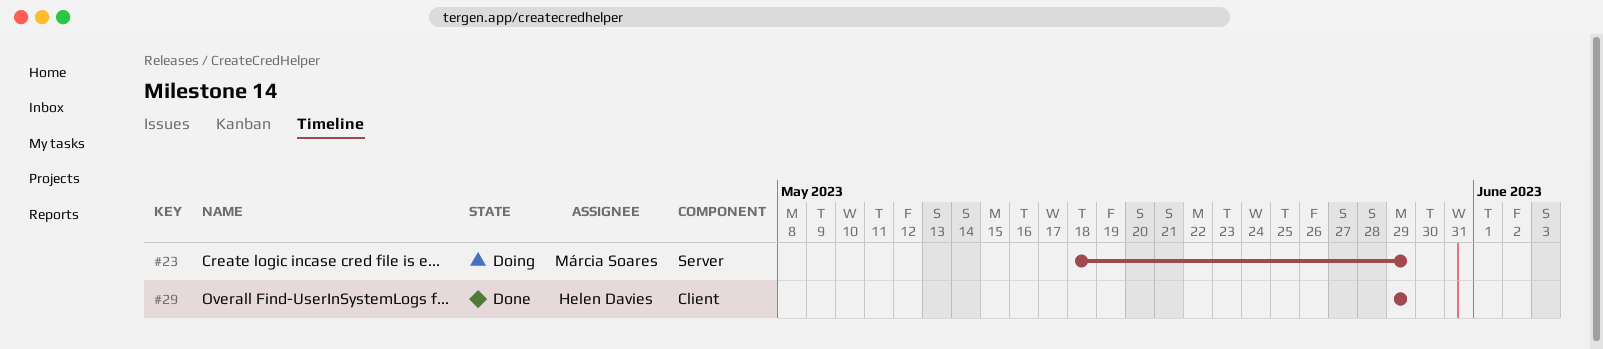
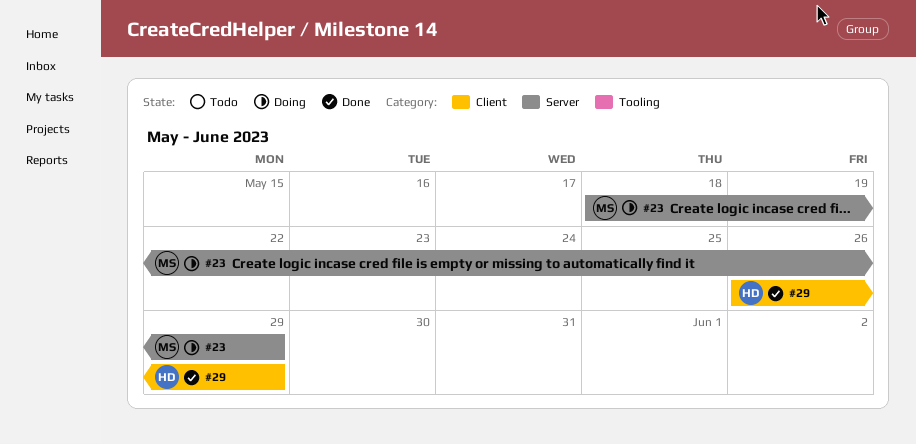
#29, start: May 29 -> May 26

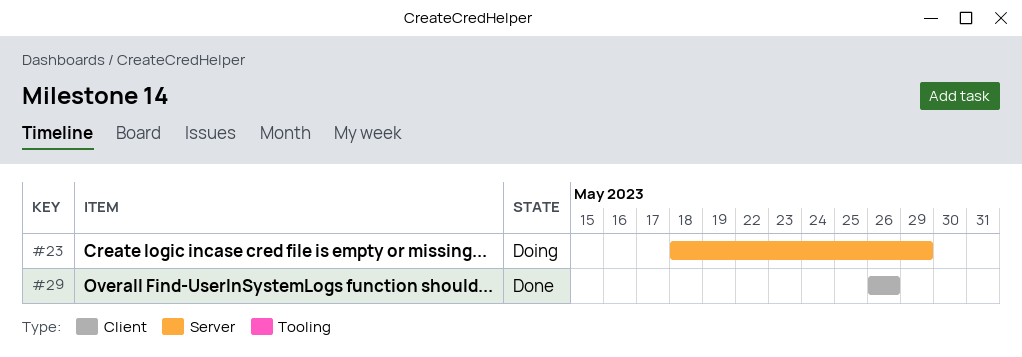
#29, due: May 29 -> May 26

